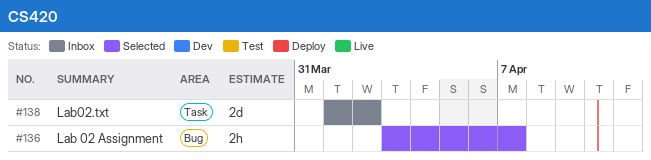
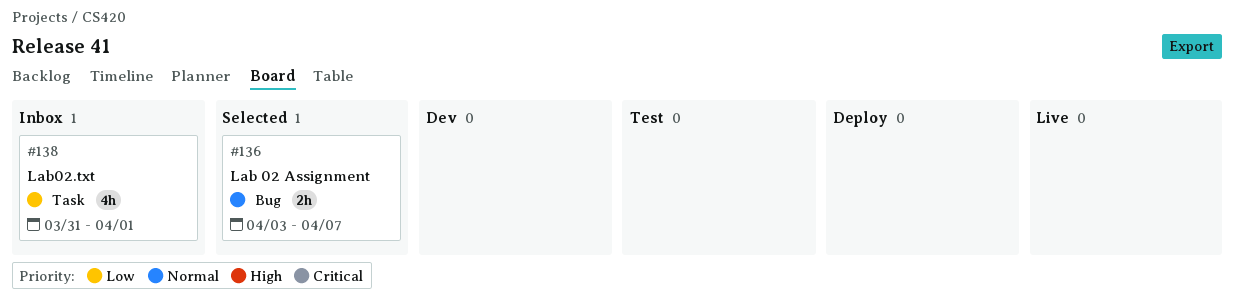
#138, estimate: 2d -> 4h
#138, start: Apr 1 -> Mar 31
#138, due: Apr 2 -> Apr 1

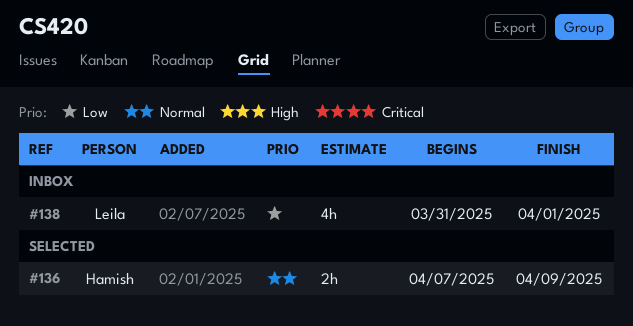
#136, start: Apr 3 -> Apr 7
#136, due: Apr 7 -> Apr 9

